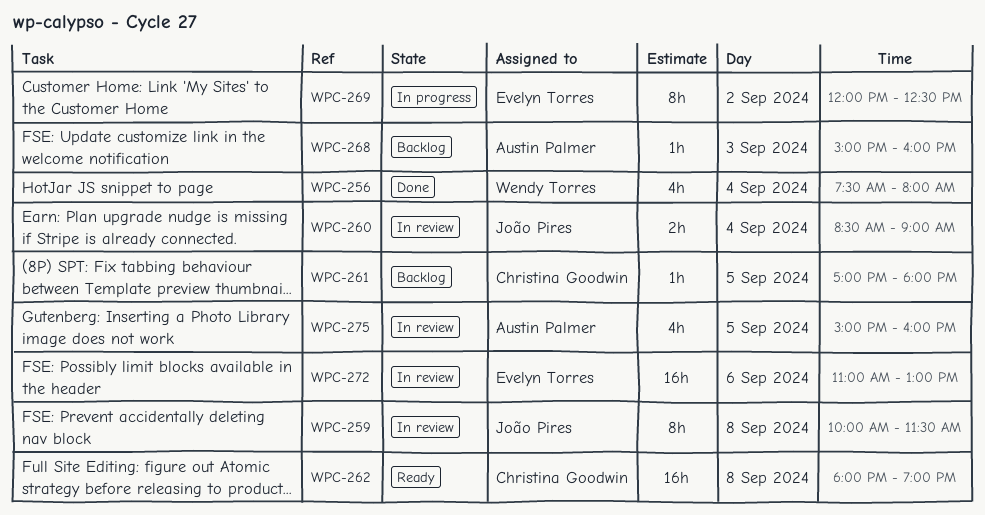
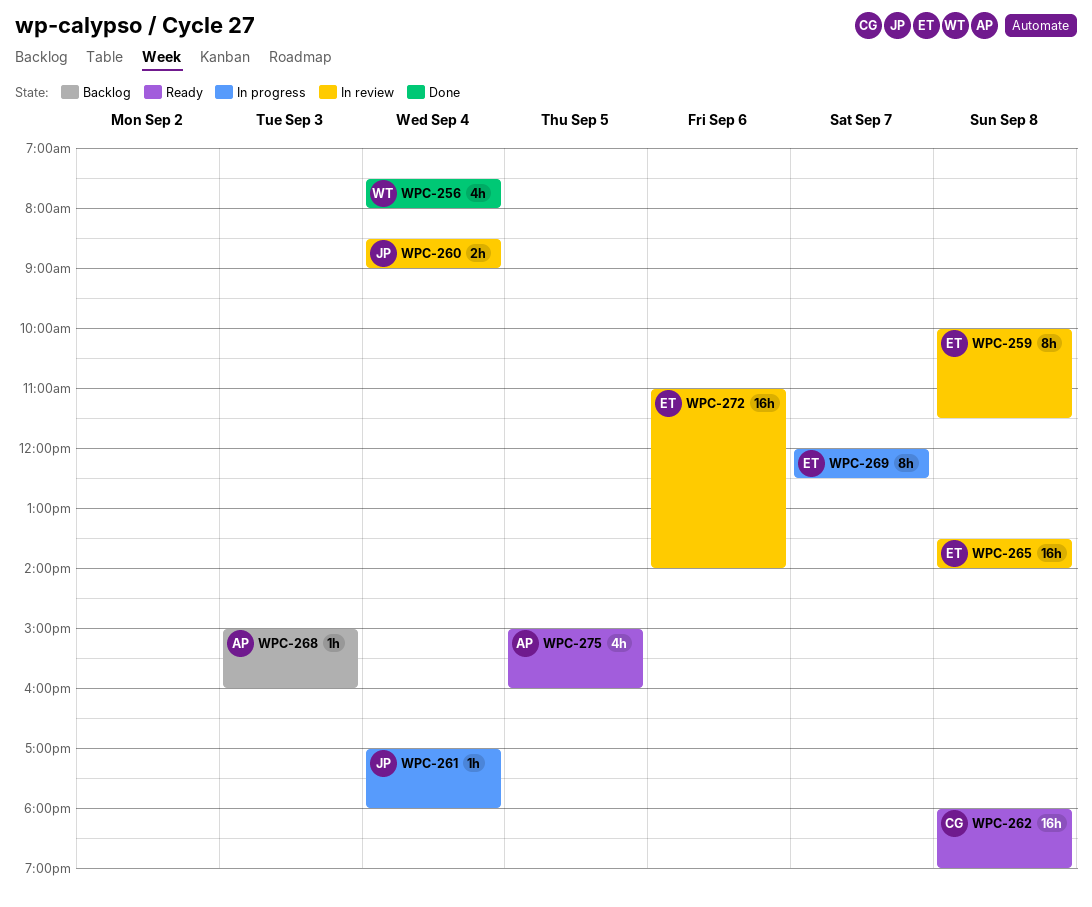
WPC-259, owner: João Pires -> Evelyn Torres
WPC-261, status: Backlog -> In progress
WPC-261, owner: Christina Goodwin -> João Pires
WPC-261, day: Sep 5 -> Sep 4
WPC-265: none -> present
WPC-269, day: Sep 2 -> Sep 7
WPC-272, ends: 13:00 -> 14:00
WPC-275, status: In review -> Ready

